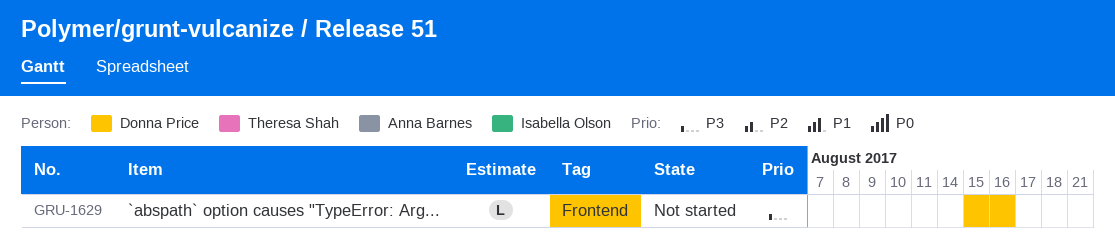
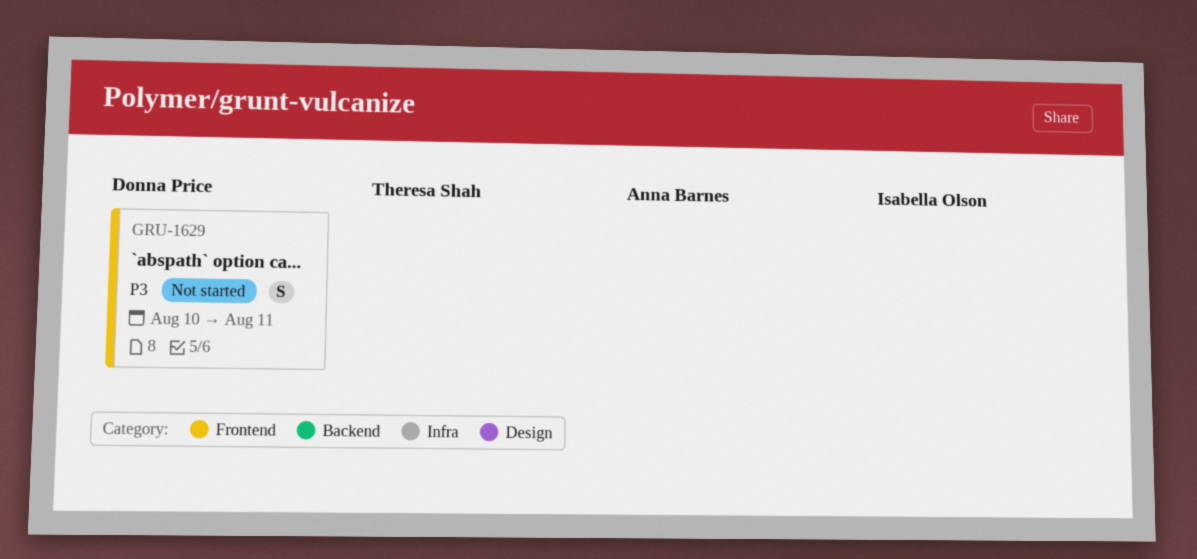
GRU-1629, estimate: L -> S
GRU-1629, start: Aug 15 -> Aug 10
GRU-1629, due: Aug 16 -> Aug 11

